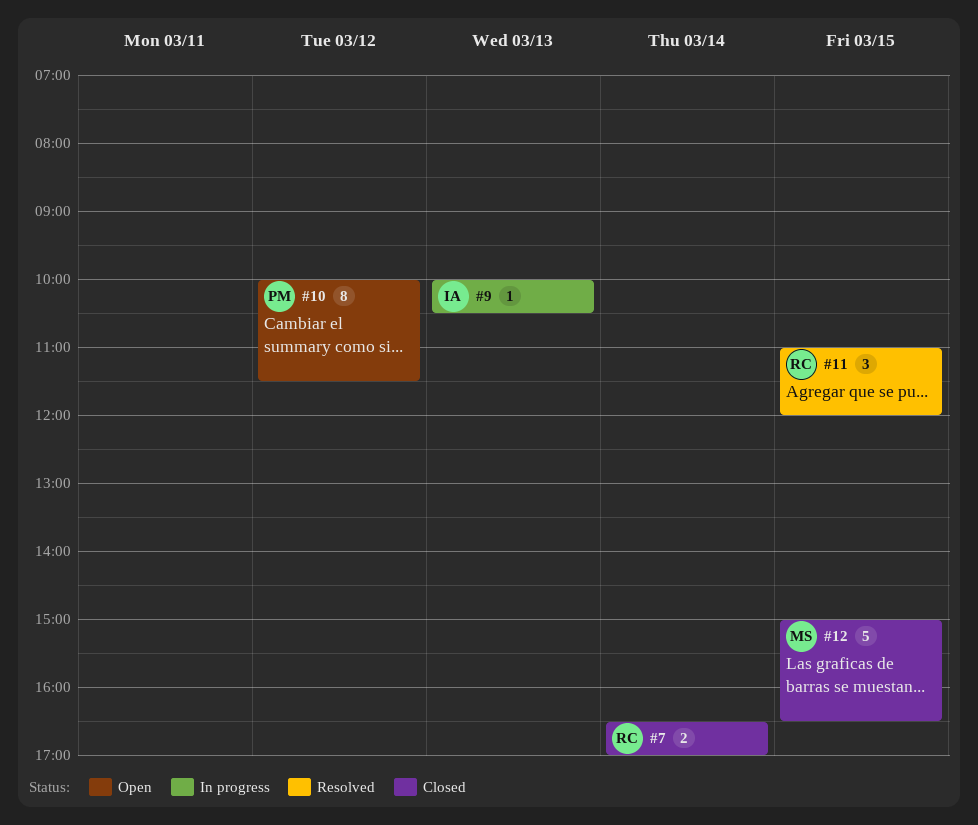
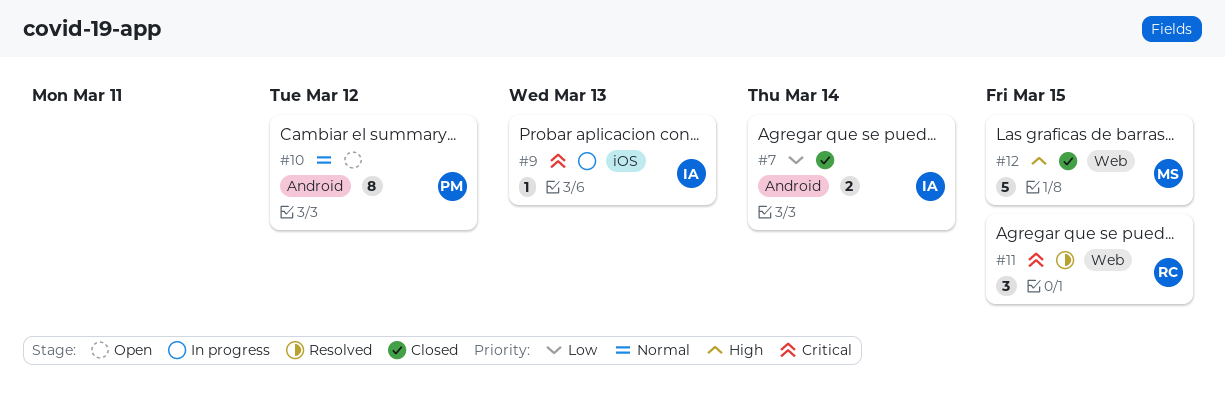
#7, owner: RC -> IA

